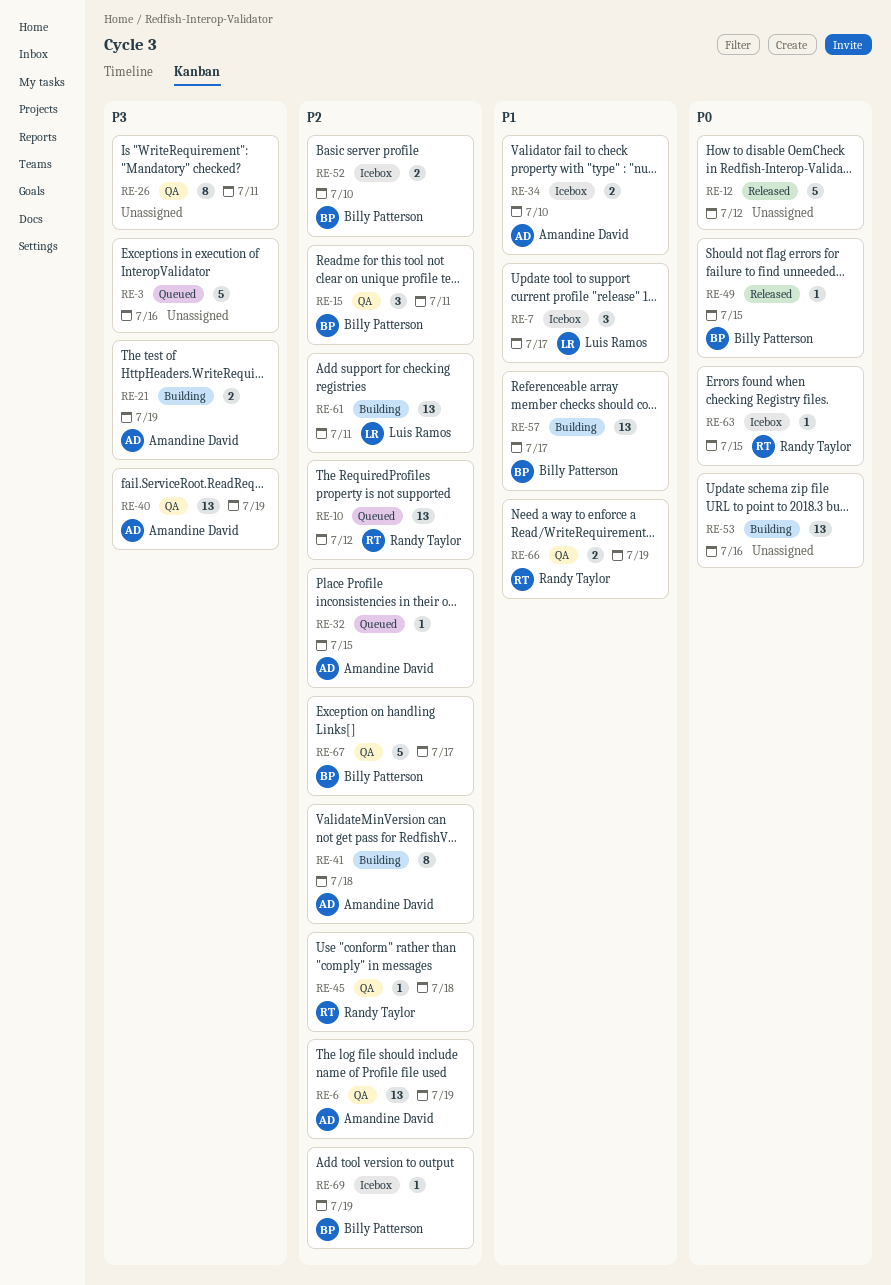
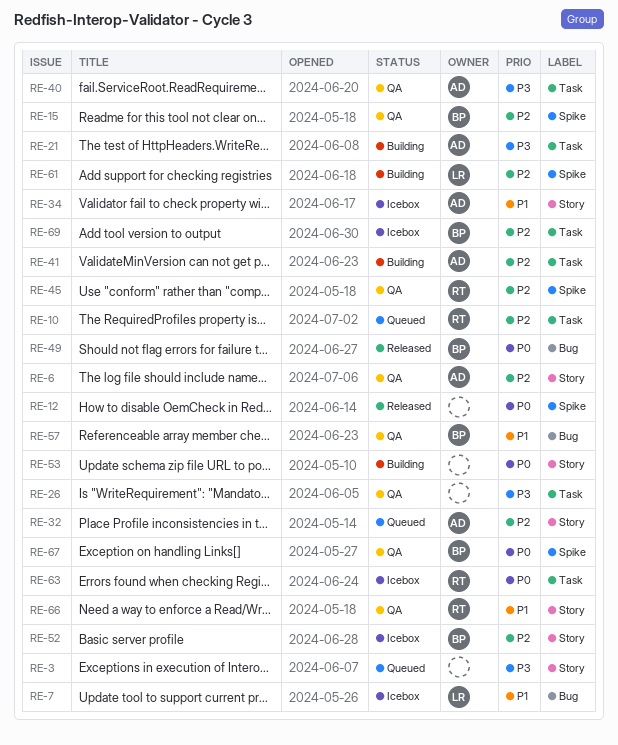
RE-57, status: Building -> QA
RE-67, priority: P2 -> P0

